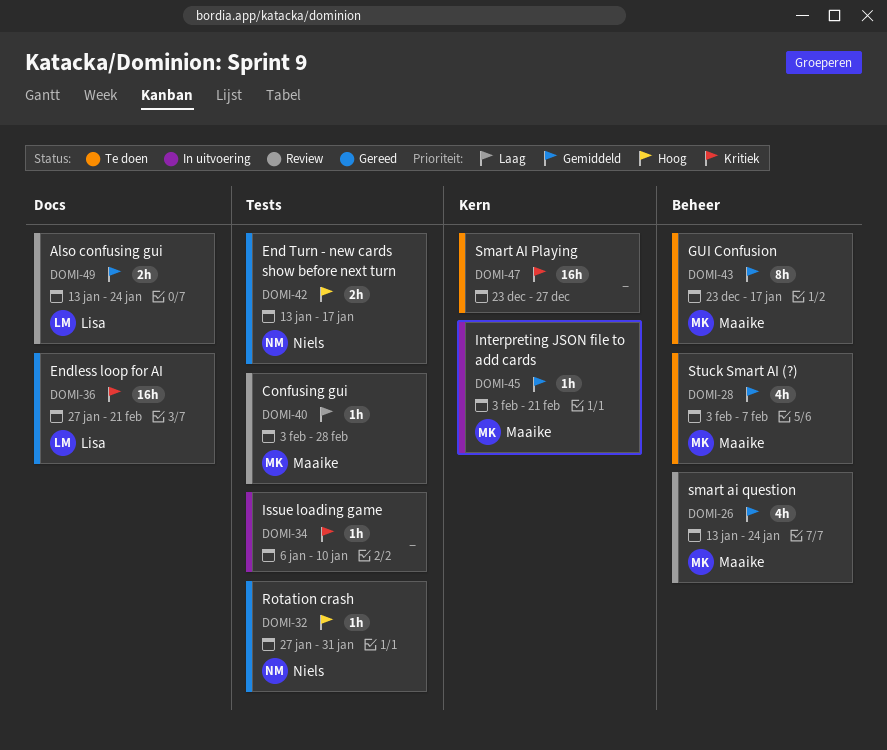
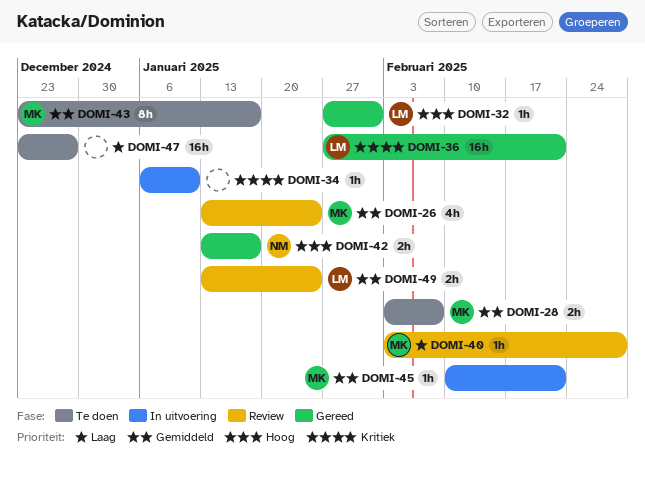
DOMI-28, estimate: 4h -> 2h
DOMI-32, owner: Niels -> Lisa
DOMI-45, start: Feb 3 -> Feb 10
DOMI-47, priority: Kritiek -> Laag

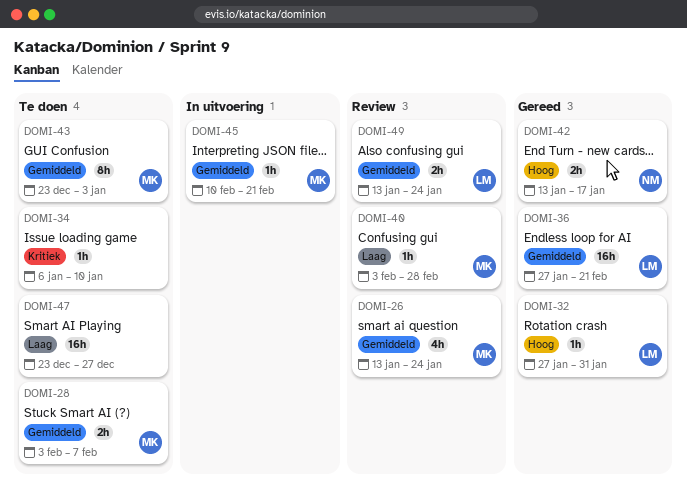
DOMI-34, status: In uitvoering -> Te doen
DOMI-36, priority: Kritiek -> Gemiddeld
DOMI-43, due: Jan 17 -> Jan 3

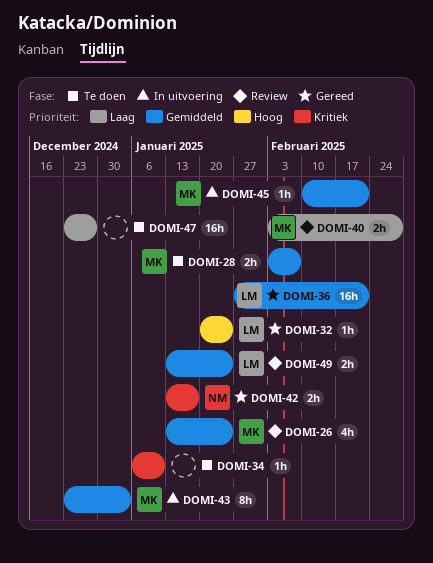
DOMI-32, start: Jan 27 -> Jan 20
DOMI-32, due: Jan 31 -> Jan 24
DOMI-40, estimate: 1h -> 2h
DOMI-42, priority: Hoog -> Kritiek
DOMI-43, status: Te doen -> In uitvoering

